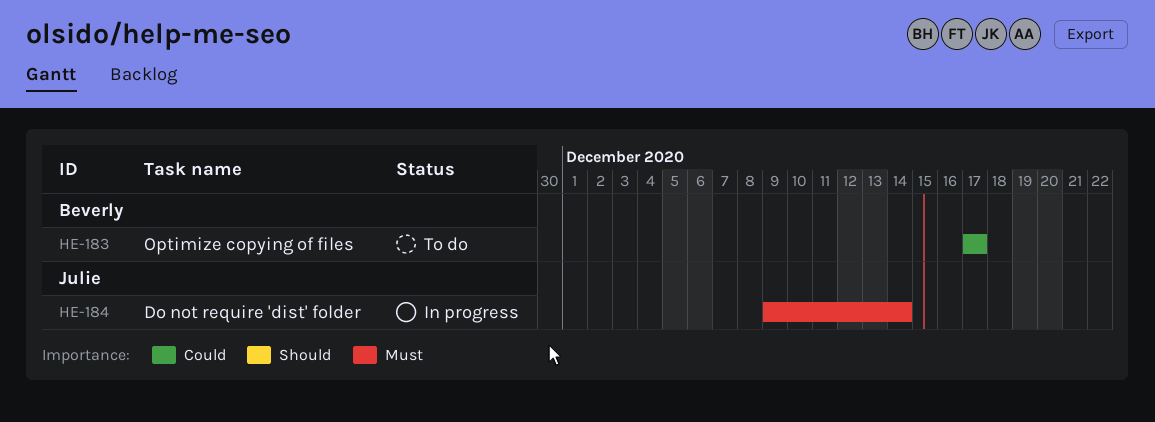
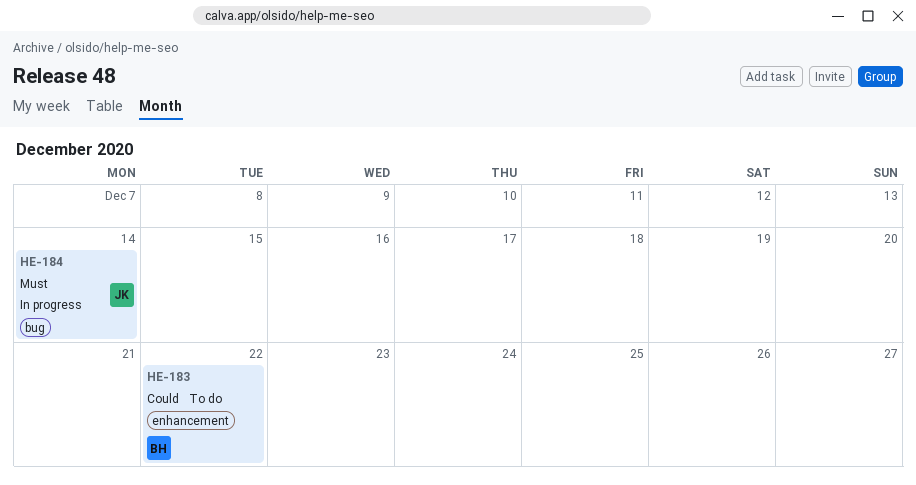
HE-183, due: Dec 17 -> Dec 22

